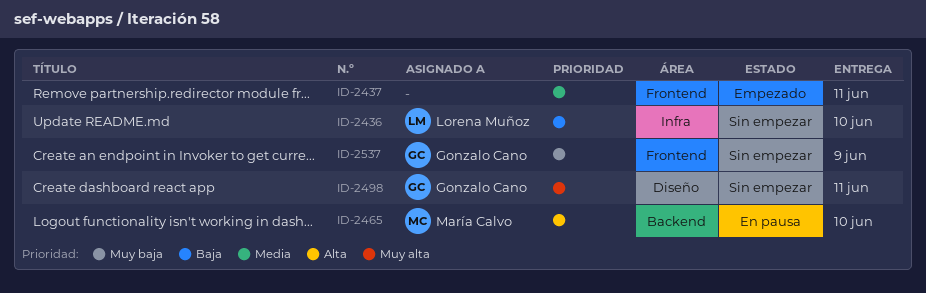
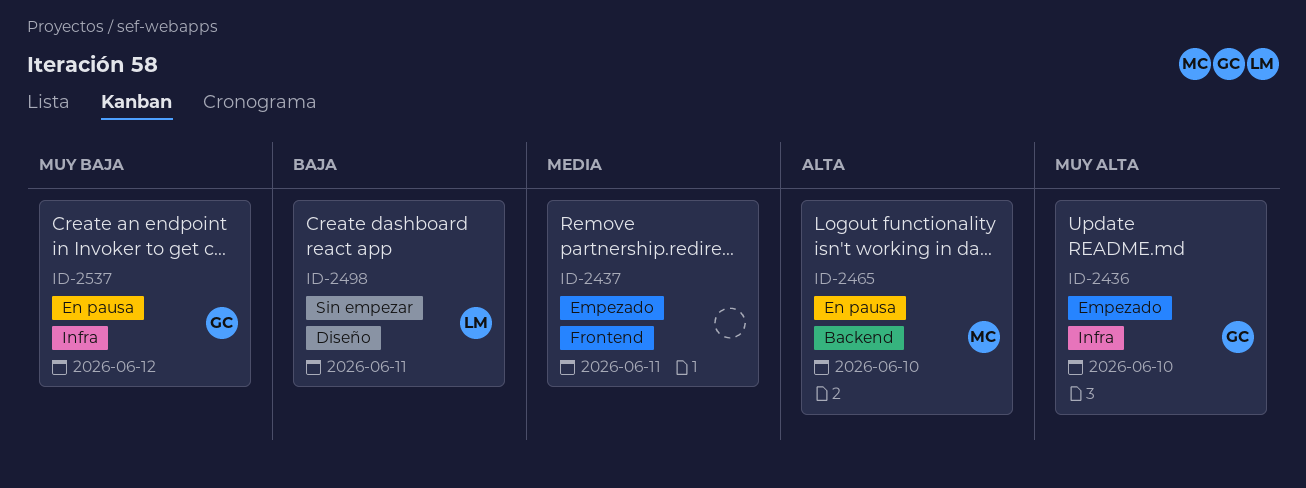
ID-2436, status: Sin empezar -> Empezado
ID-2436, owner: Lorena Muñoz -> Gonzalo Cano
ID-2436, priority: Baja -> Muy alta
ID-2498, owner: Gonzalo Cano -> Lorena Muñoz
ID-2498, priority: Muy alta -> Baja
ID-2537, status: Sin empezar -> En pausa
ID-2537, label: Frontend -> Infra
ID-2537, due: Jun 9 -> Jun 12

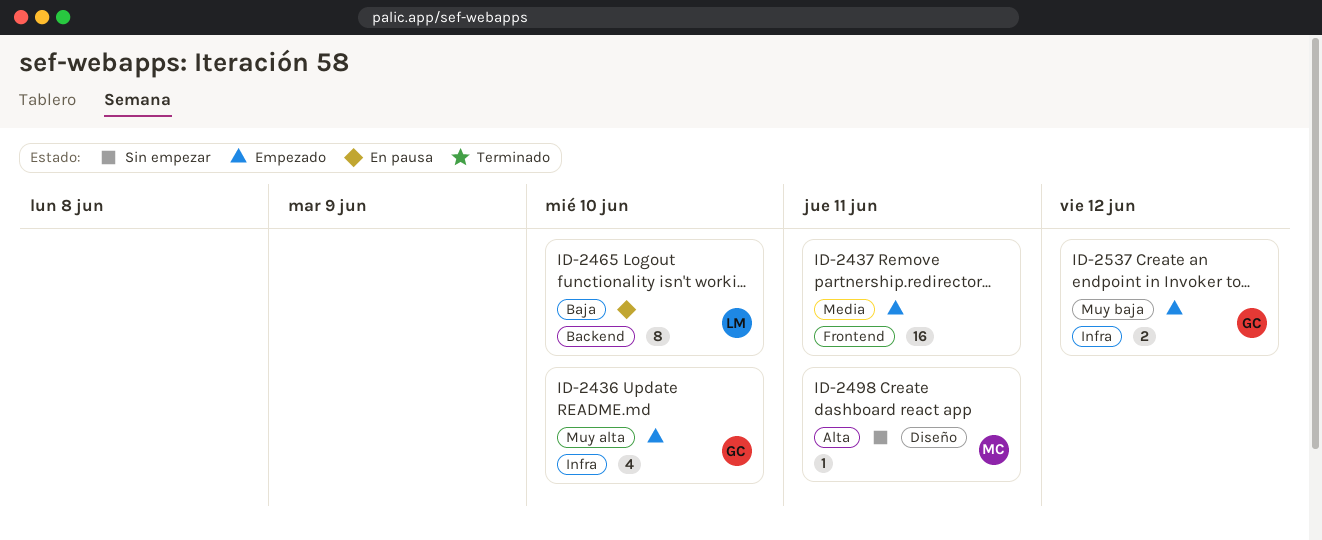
ID-2465, owner: MC -> LM
ID-2465, priority: Alta -> Baja
ID-2498, owner: LM -> MC
ID-2498, priority: Baja -> Alta
ID-2537, status: En pausa -> Empezado

